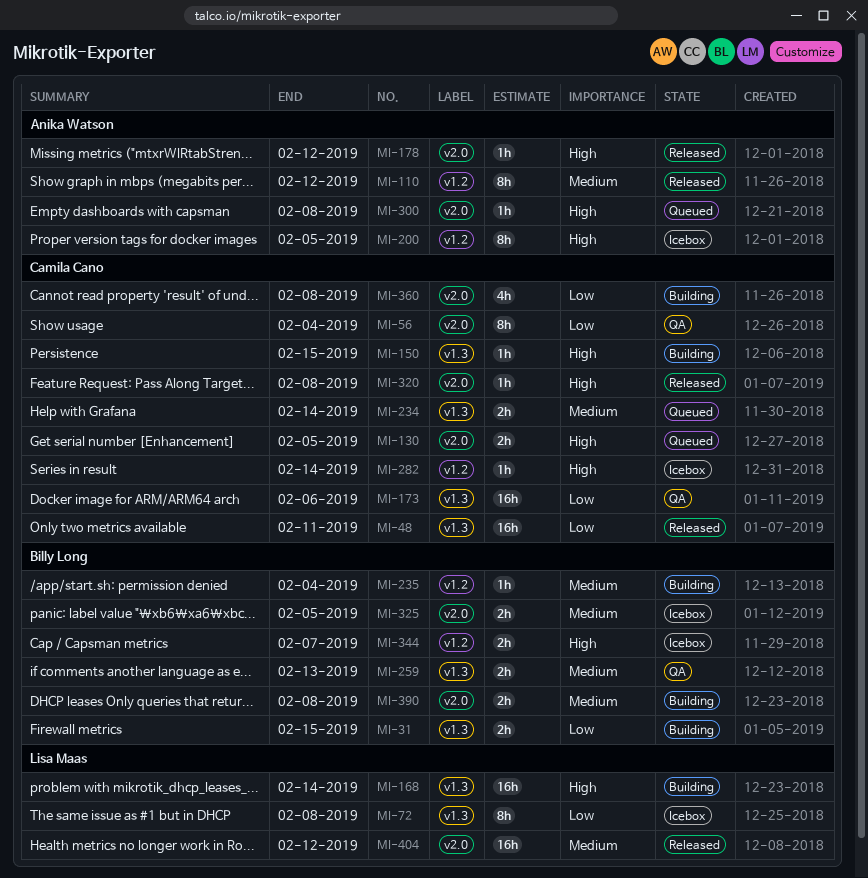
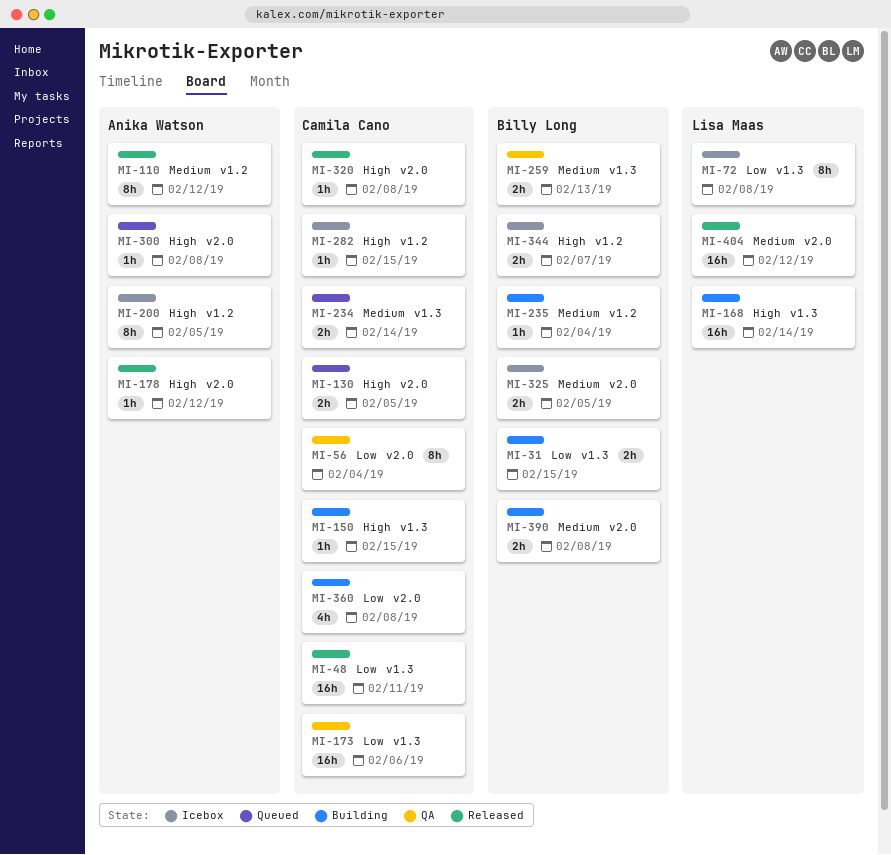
MI-282, due: Feb 14 -> Feb 15

